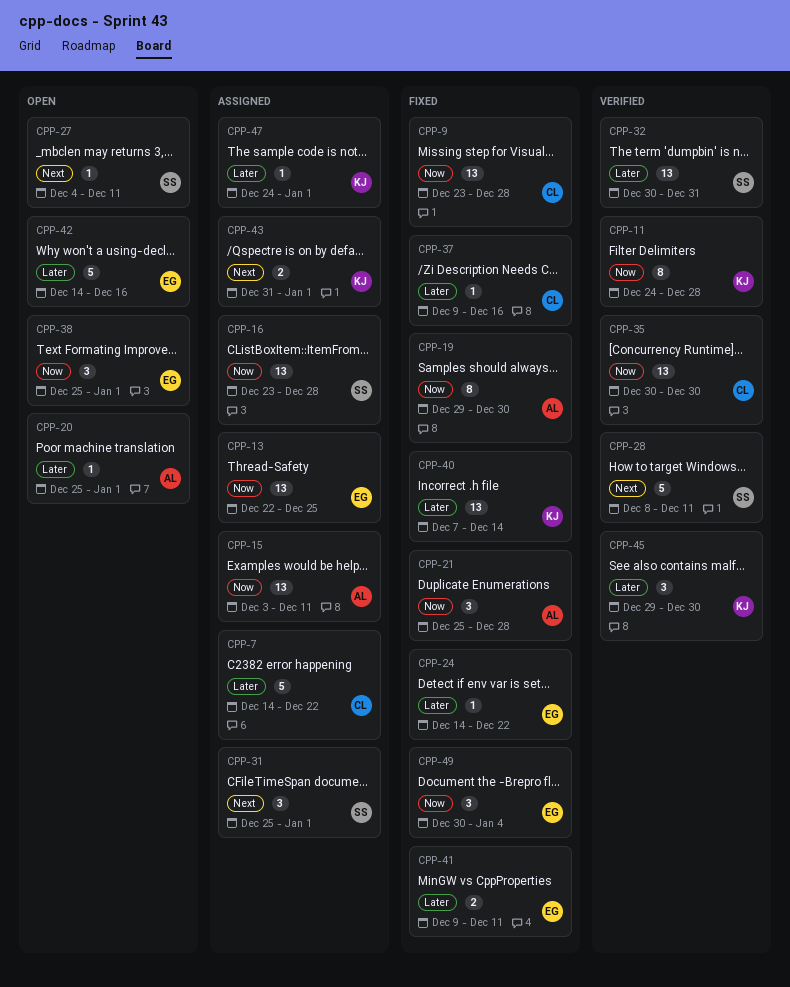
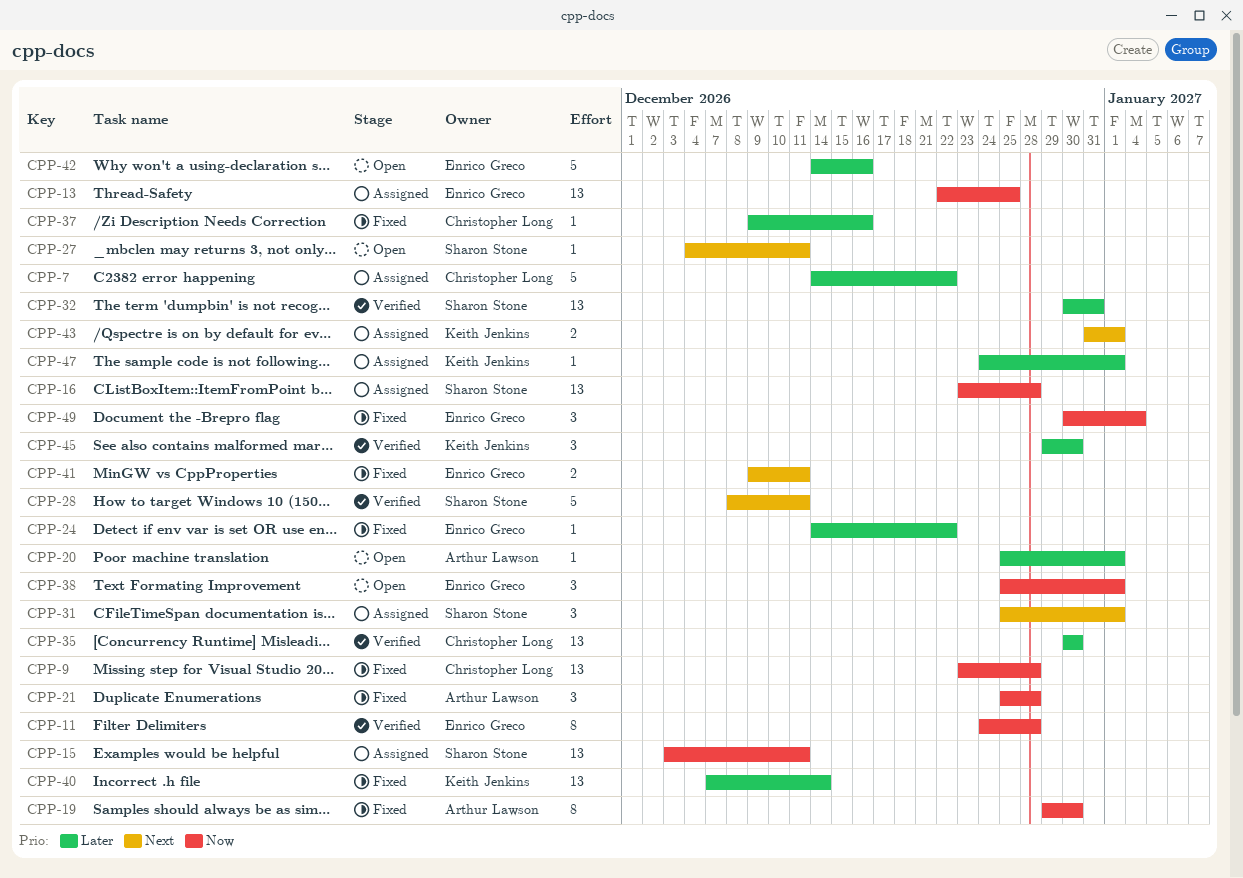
CPP-11, owner: Keith Jenkins -> Enrico Greco
CPP-15, owner: Arthur Lawson -> Sharon Stone
CPP-35, priority: Now -> Later
CPP-41, priority: Later -> Next

